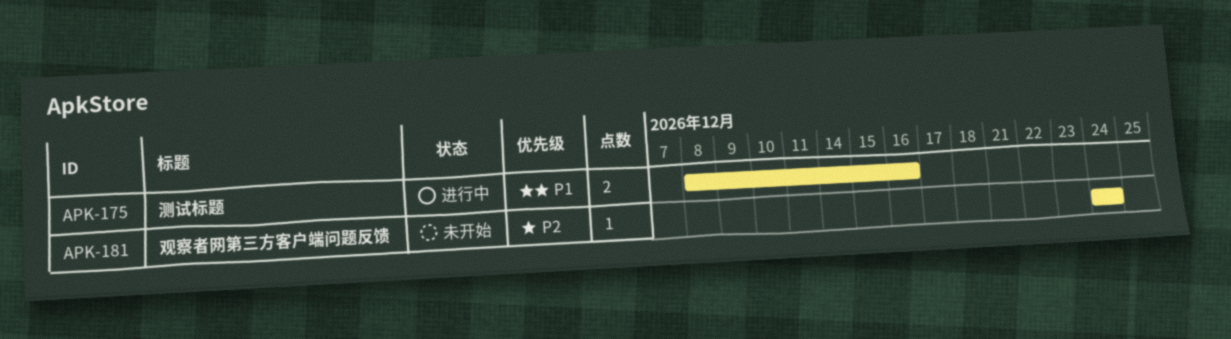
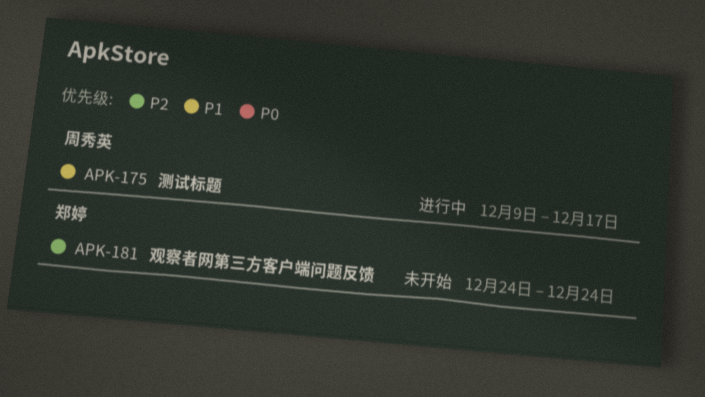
APK-175, start: Dec 8 -> Dec 9
APK-175, due: Dec 16 -> Dec 17

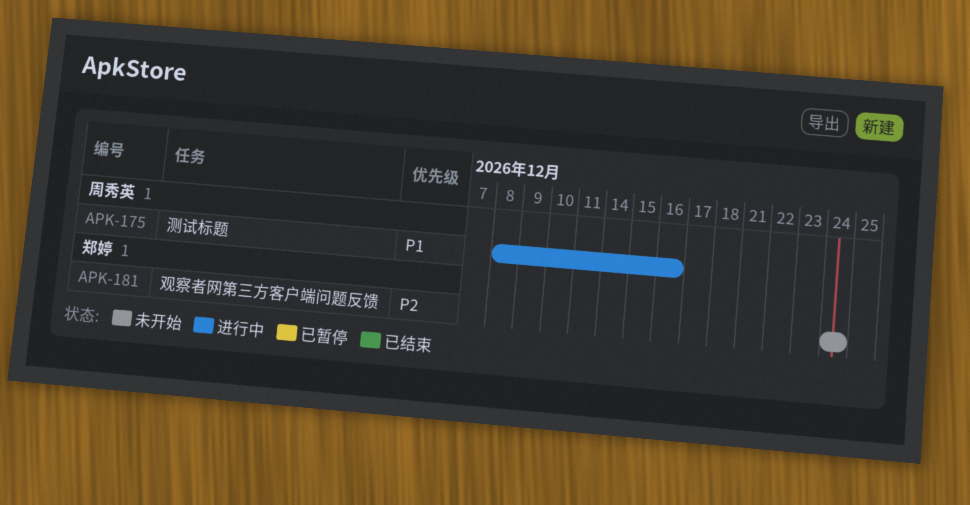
APK-175, start: Dec 9 -> Dec 8
APK-175, due: Dec 17 -> Dec 16

